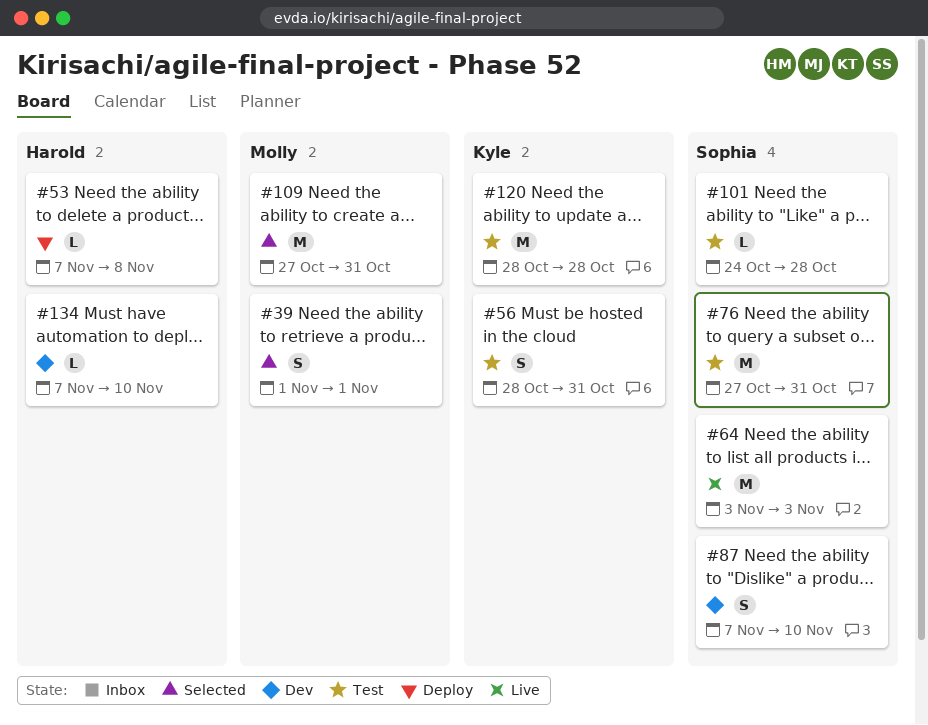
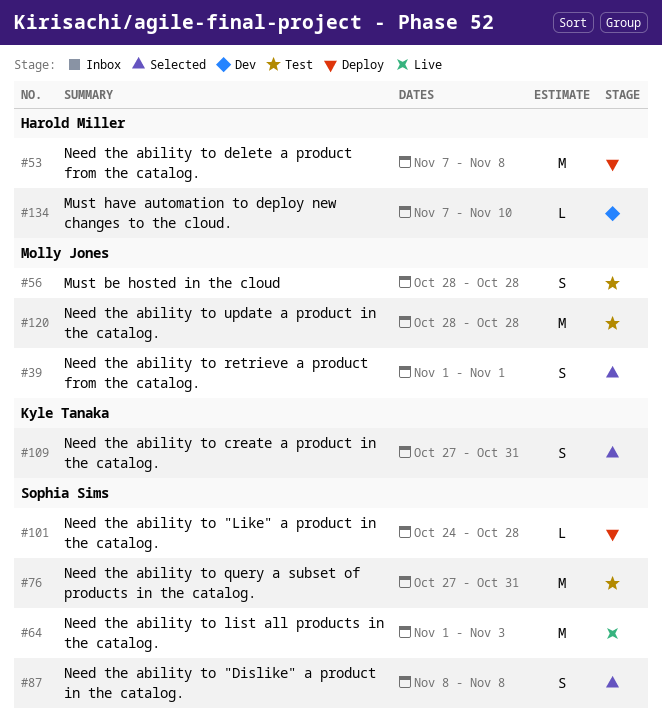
#53, estimate: L -> M
#56, owner: Kyle Tanaka -> Molly Jones
#56, due: Oct 31 -> Oct 28
#64, start: Nov 3 -> Nov 1
#87, status: Dev -> Selected
#87, start: Nov 7 -> Nov 8
#87, due: Nov 10 -> Nov 8
#101, status: Test -> Deploy
#109, owner: Molly Jones -> Kyle Tanaka
#109, estimate: M -> S
#120, owner: Kyle Tanaka -> Molly Jones

